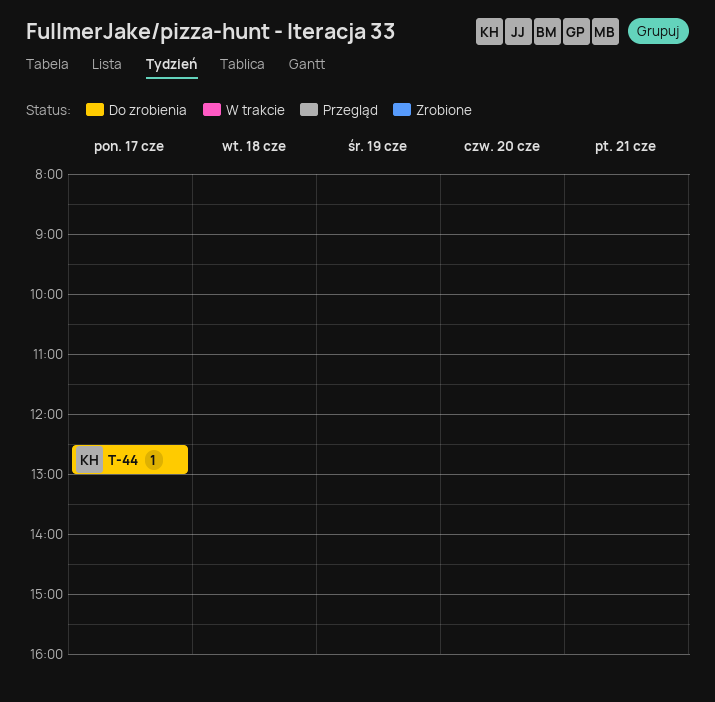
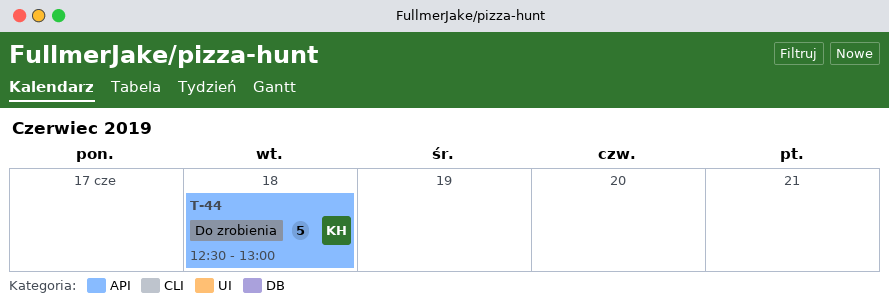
T-44, estimate: 1 -> 5
T-44, day: Jun 17 -> Jun 18

